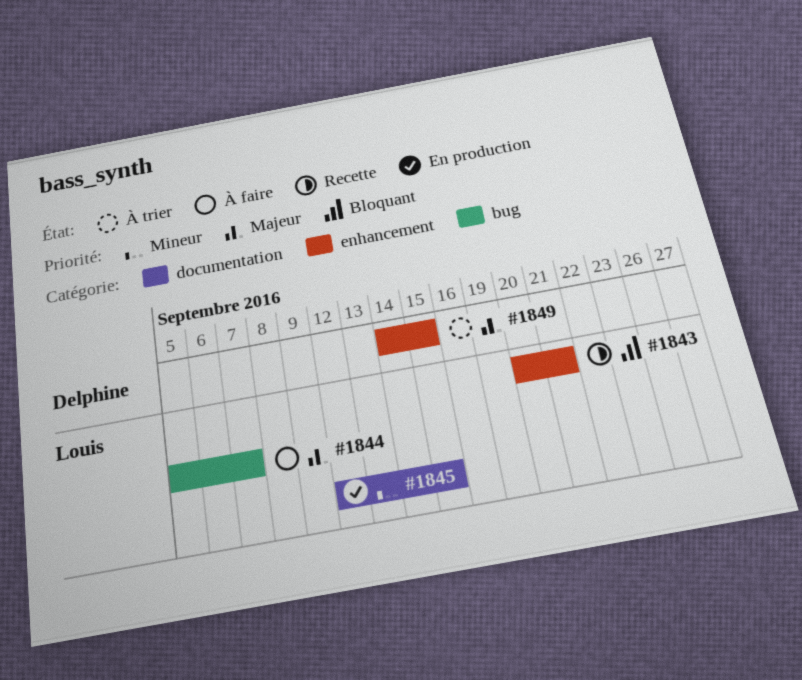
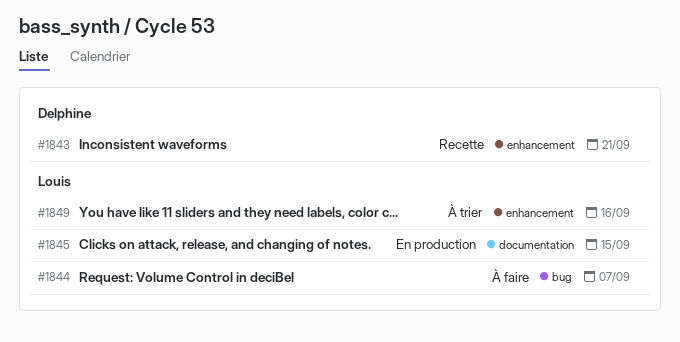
#1843, owner: Louis -> Delphine
#1849, owner: Delphine -> Louis
#1849, due: Sep 15 -> Sep 16

